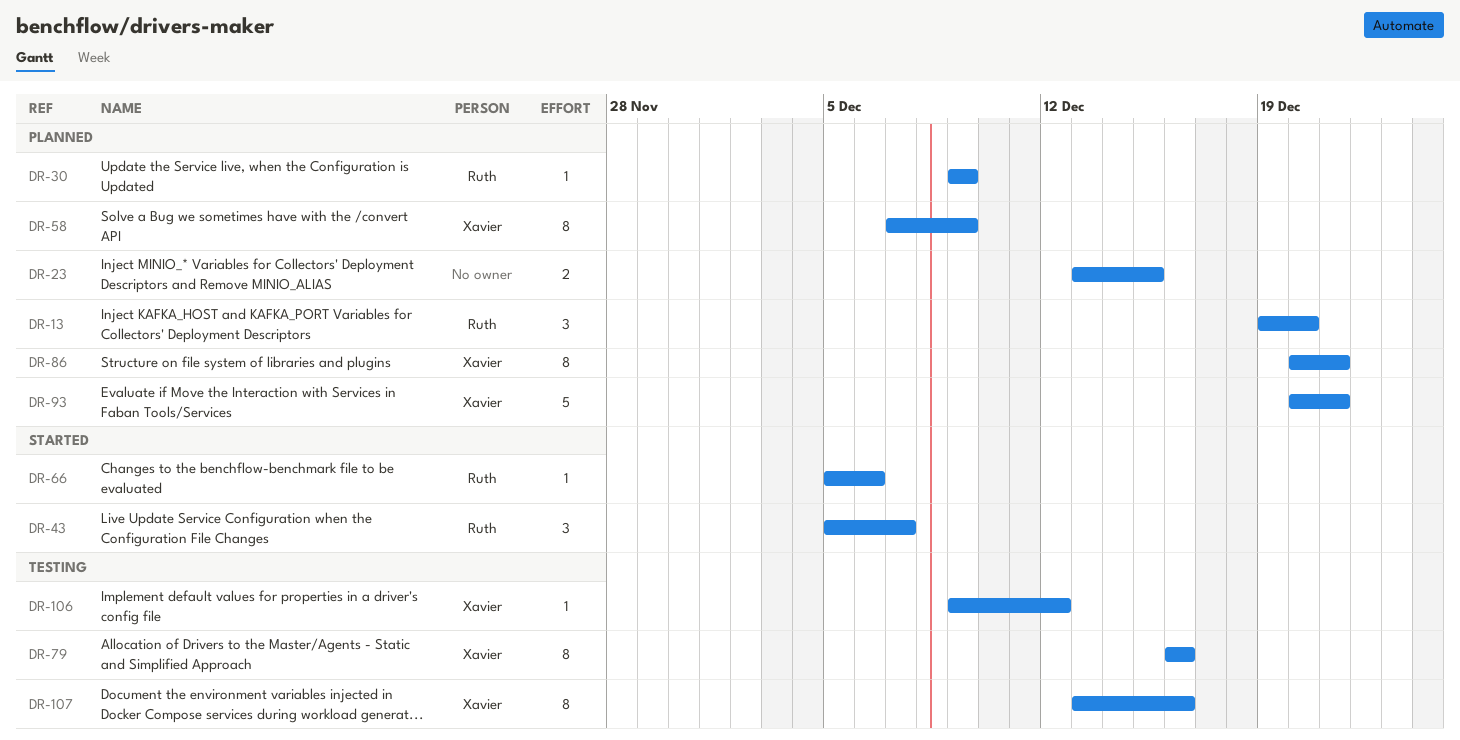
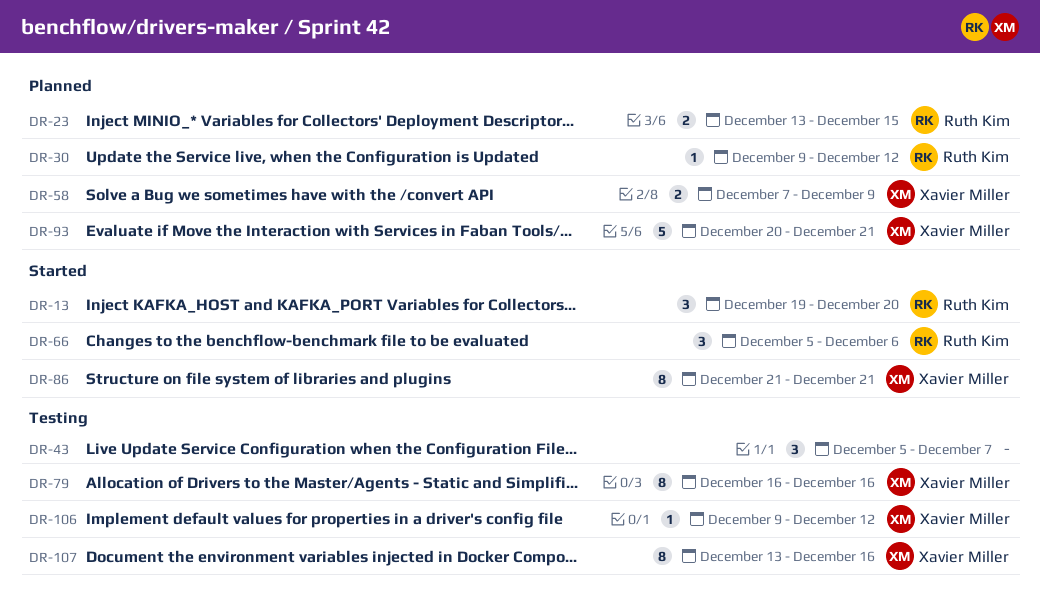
DR-13, status: Planned -> Started
DR-23, owner: none -> Ruth Kim
DR-30, due: Dec 9 -> Dec 12
DR-43, status: Started -> Testing
DR-43, owner: Ruth Kim -> none
DR-58, estimate: 8 -> 2
DR-66, estimate: 1 -> 3
DR-86, status: Planned -> Started
DR-86, start: Dec 20 -> Dec 21

